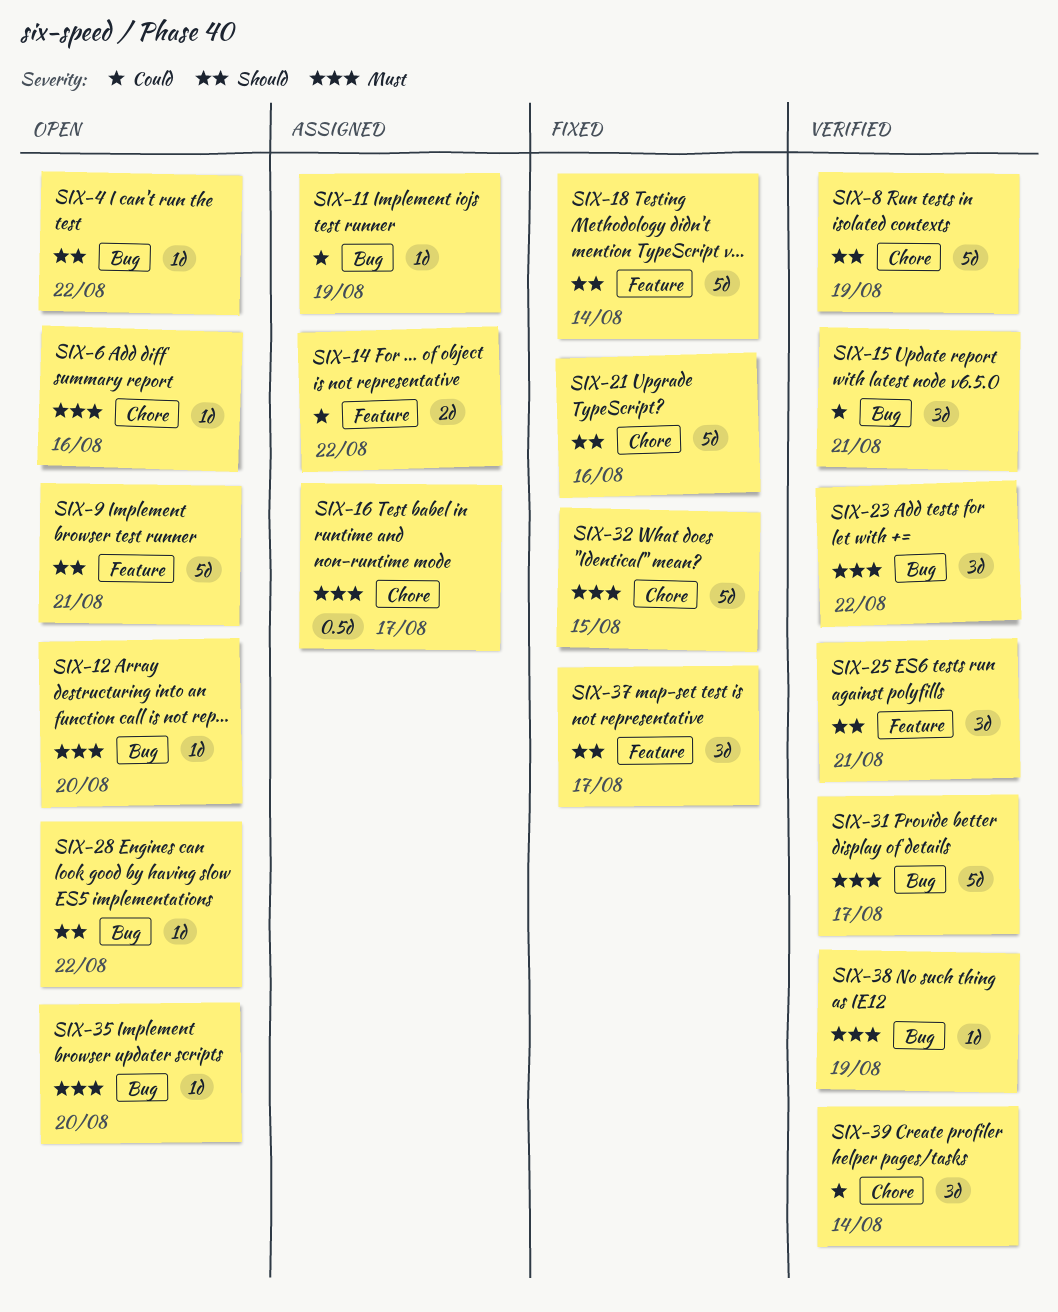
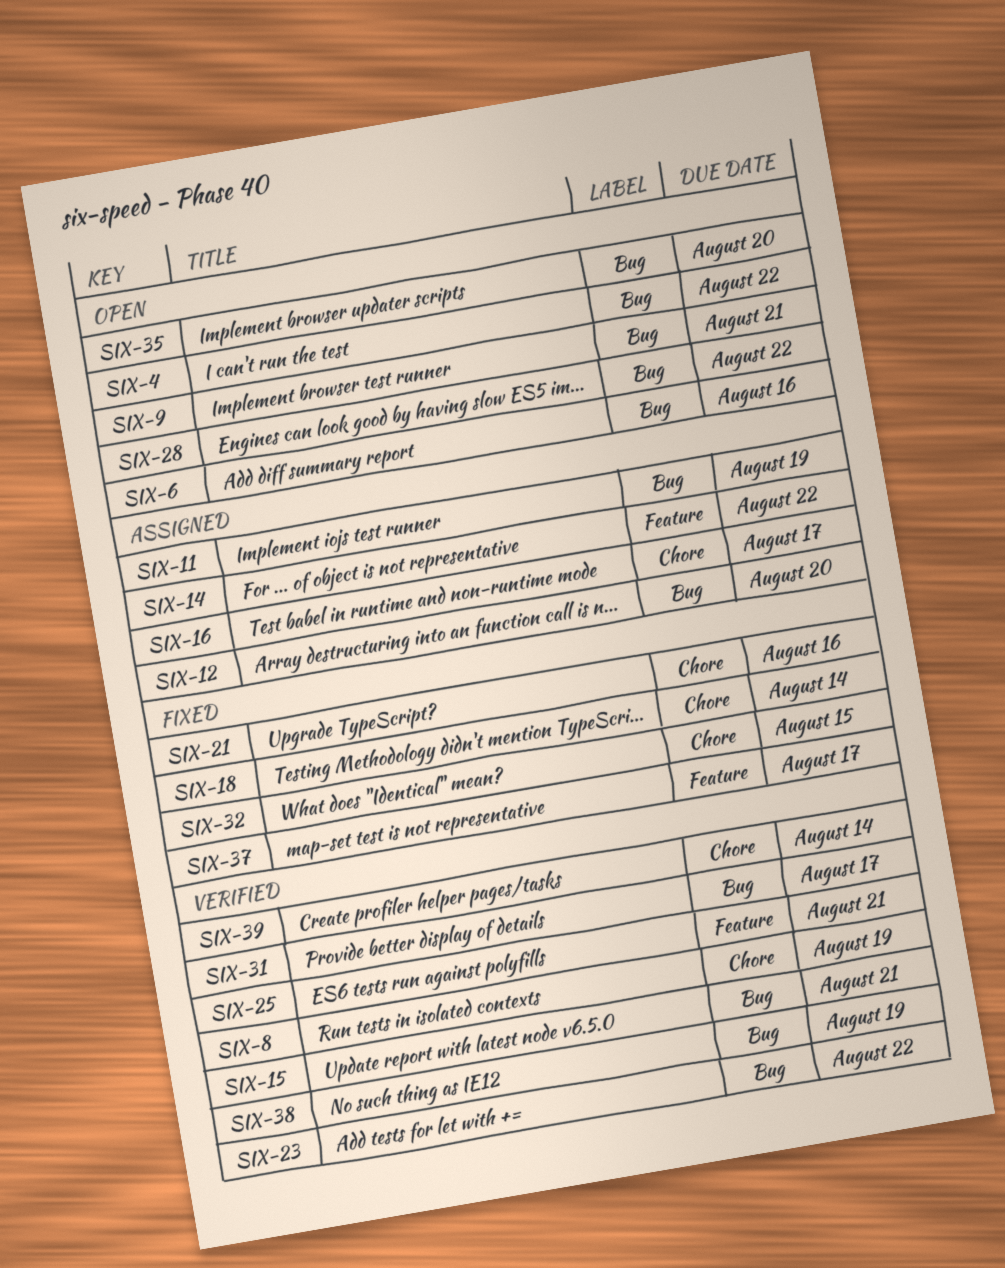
SIX-6, label: Chore -> Bug
SIX-9, label: Feature -> Bug
SIX-12, status: Open -> Assigned
SIX-18, label: Feature -> Chore

